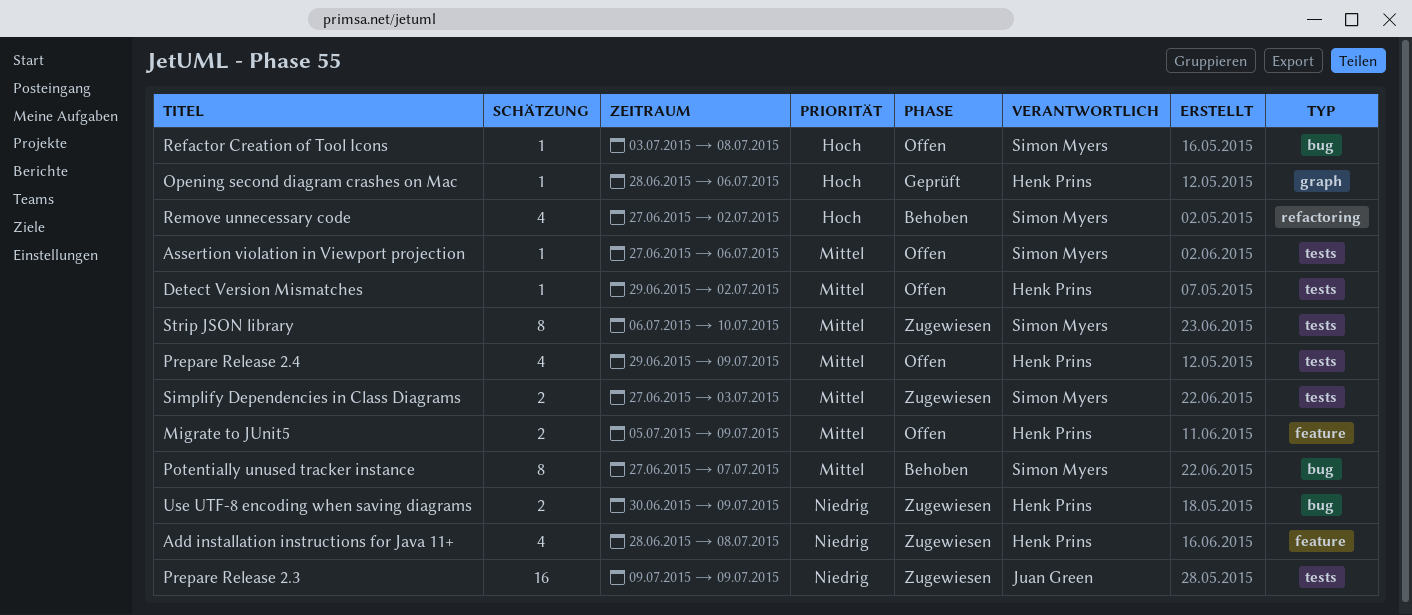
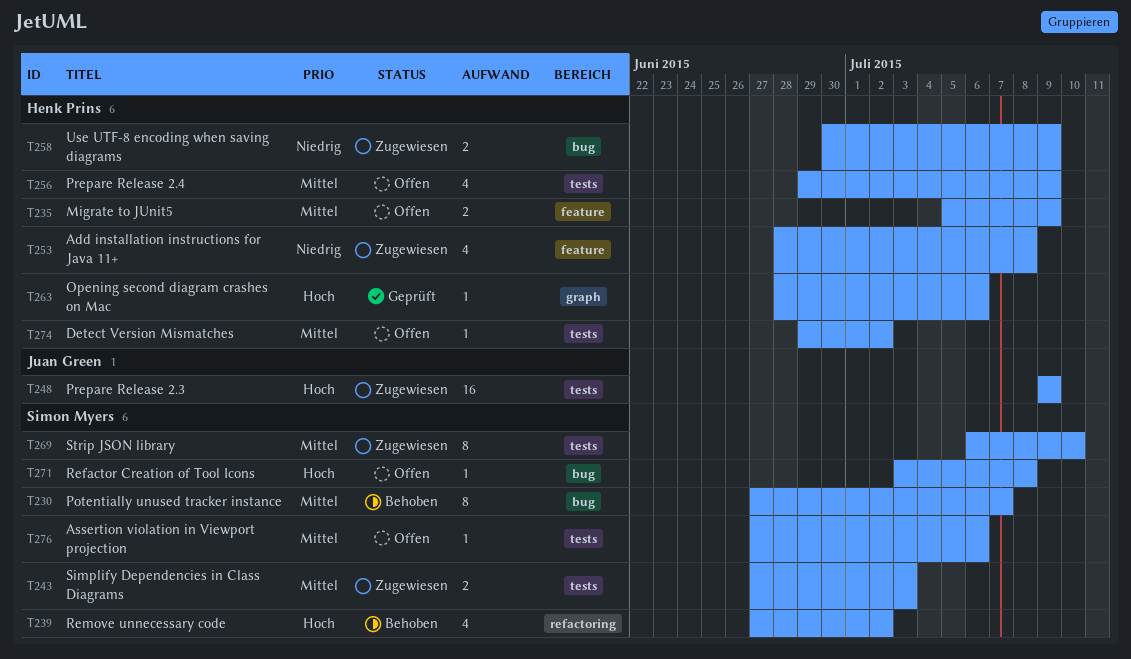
Prepare Release 2.3, priority: Niedrig -> Hoch

